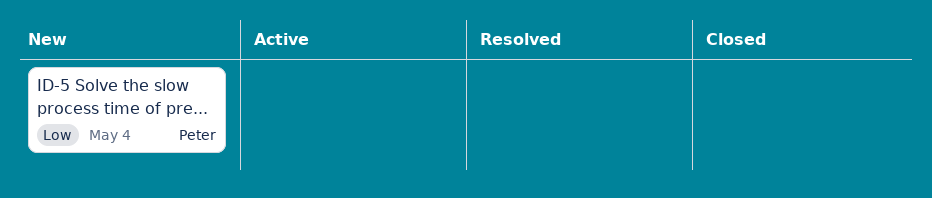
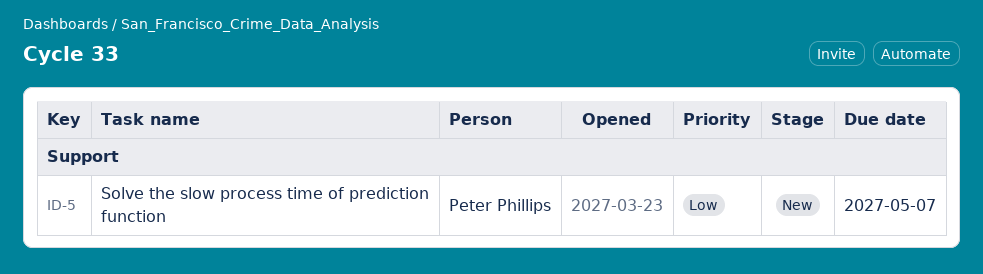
ID-5, due: May 4 -> May 7

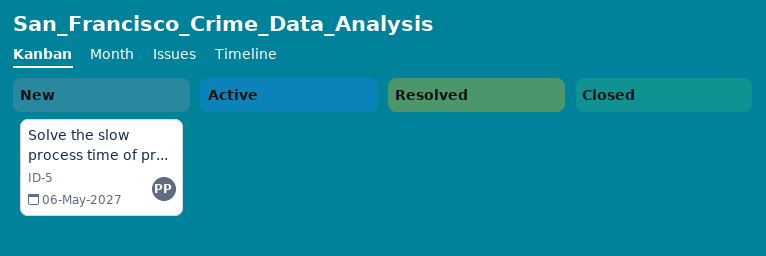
ID-5, due: May 7 -> May 6

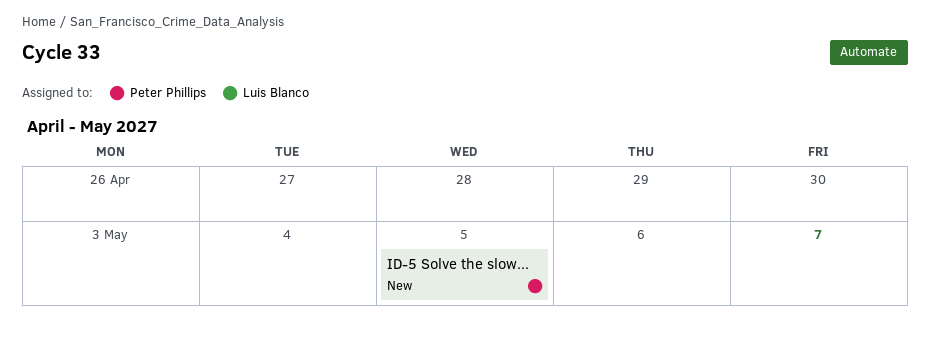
ID-5, due: May 6 -> May 5

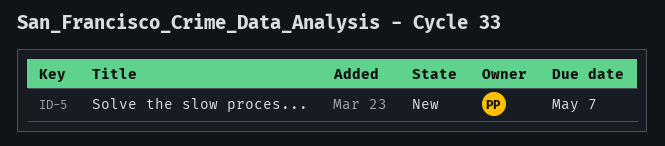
ID-5, due: May 5 -> May 7

